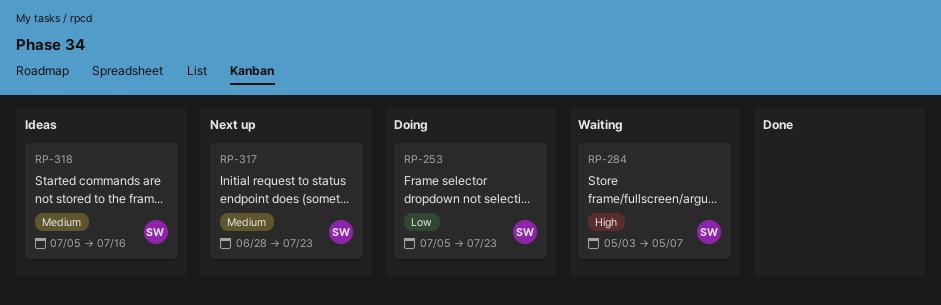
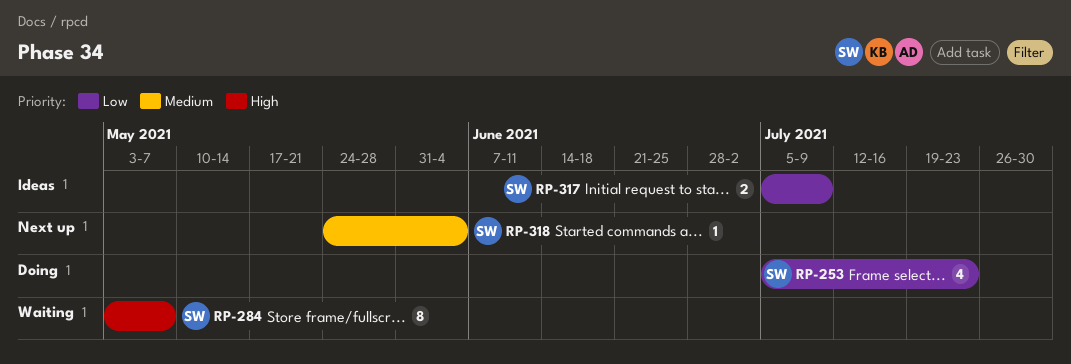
RP-317, status: Next up -> Ideas
RP-317, priority: Medium -> Low
RP-317, start: Jun 28 -> Jul 5
RP-317, due: Jul 23 -> Jul 9
RP-318, status: Ideas -> Next up
RP-318, start: Jul 5 -> May 24
RP-318, due: Jul 16 -> Jun 4

